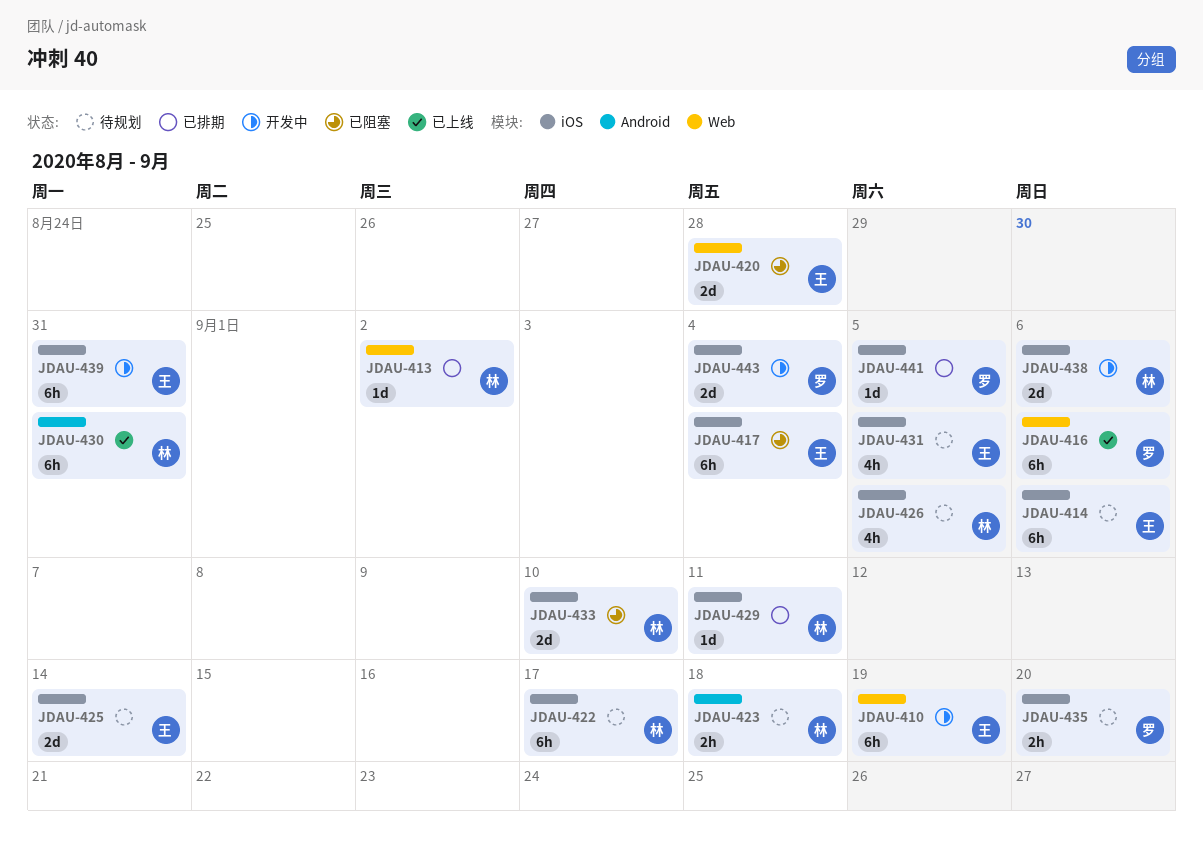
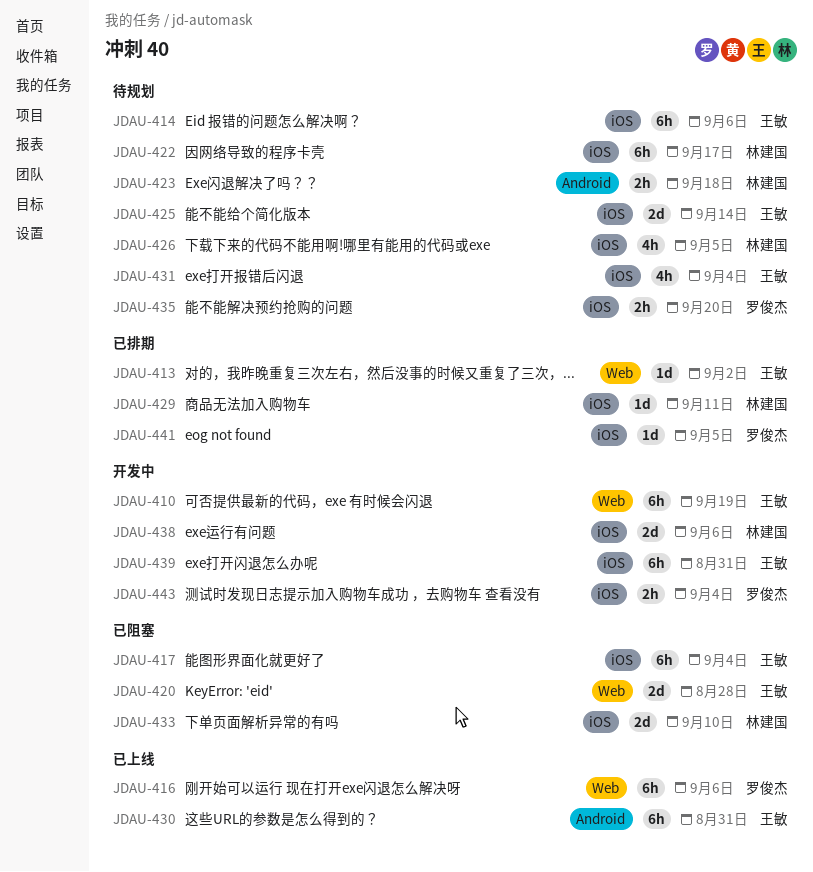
JDAU-413, owner: 林建国 -> 王敏
JDAU-430, owner: 林建国 -> 王敏
JDAU-431, due: Sep 5 -> Sep 4
JDAU-443, estimate: 2d -> 2h

